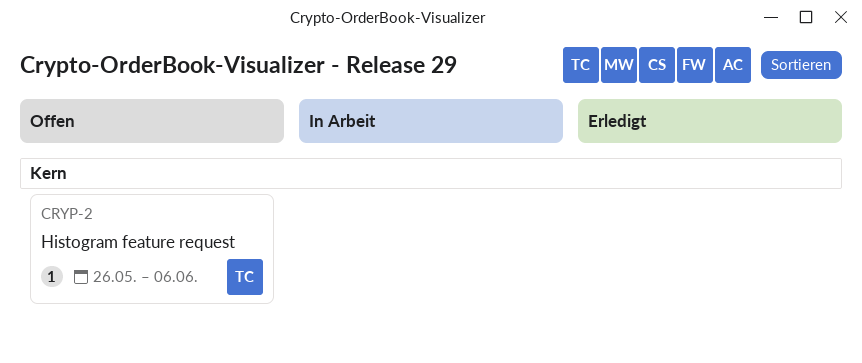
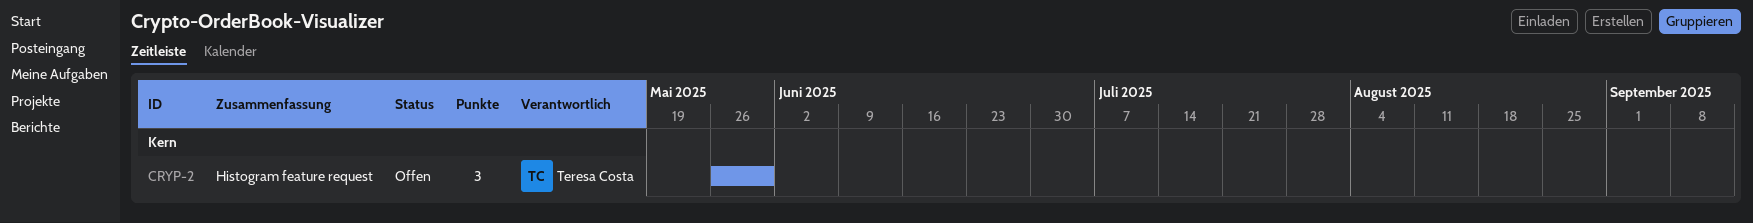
CRYP-2, estimate: 1 -> 3
CRYP-2, due: Jun 6 -> May 30

